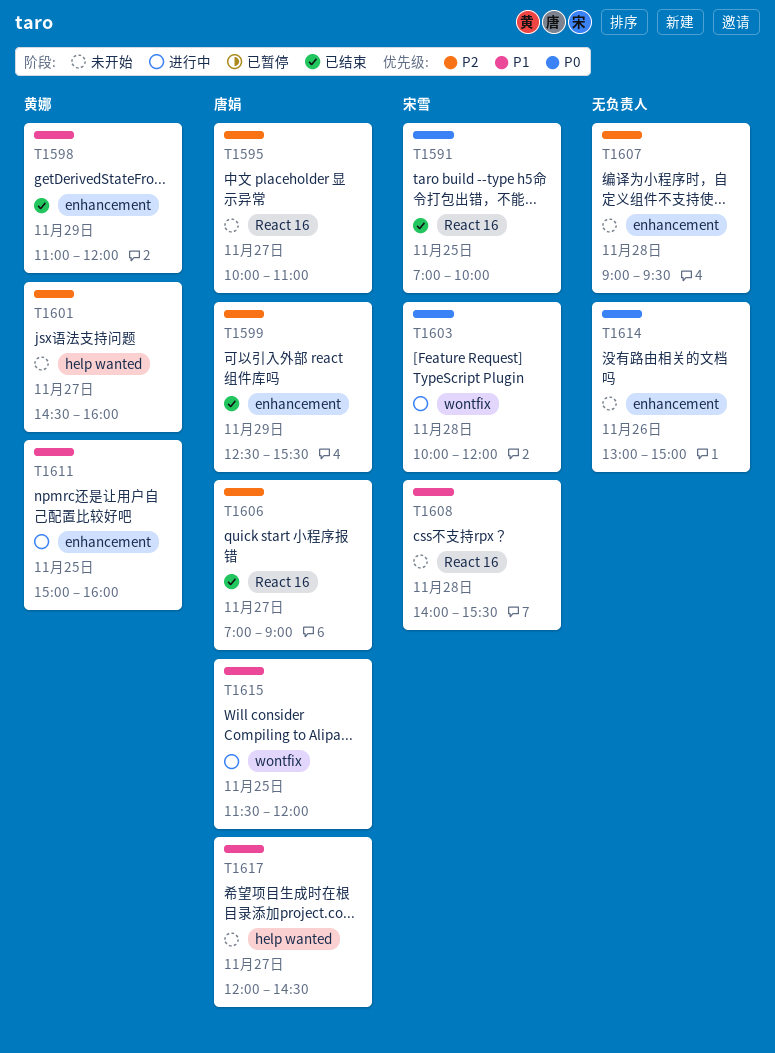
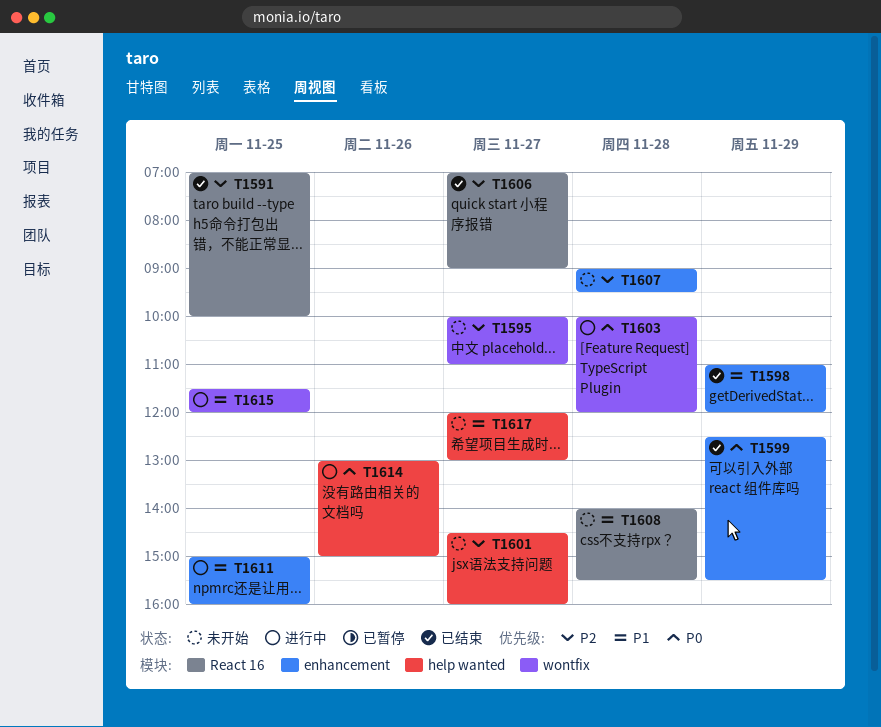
T1591, priority: P0 -> P2
T1595, label: React 16 -> wontfix
T1599, priority: P2 -> P0
T1614, status: 未开始 -> 进行中
T1614, label: enhancement -> help wanted
T1617, ends: 14:30 -> 13:00

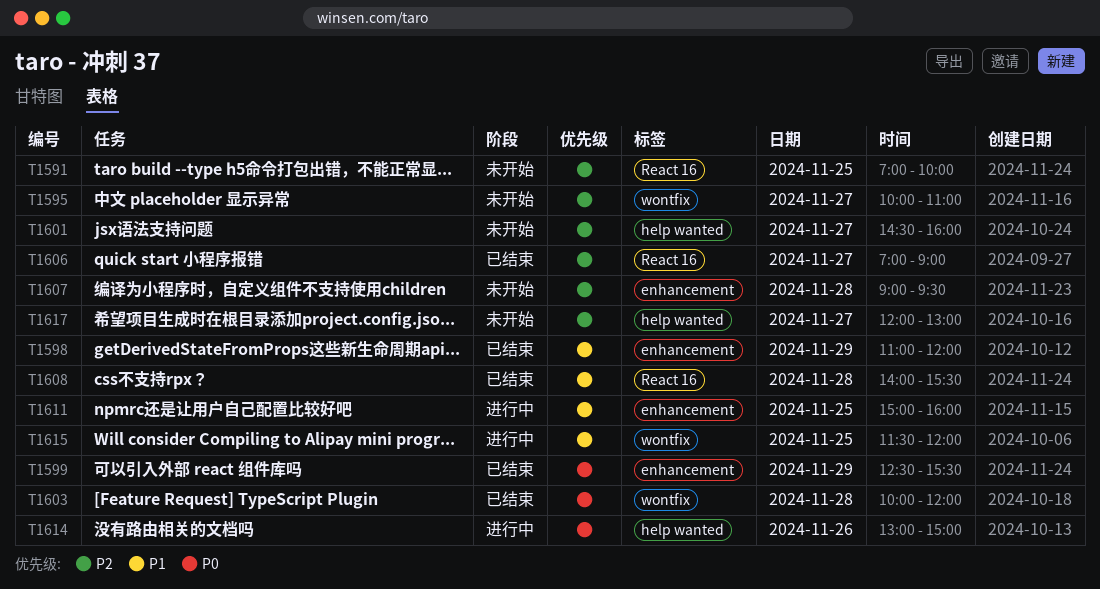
T1591, status: 已结束 -> 未开始
T1603, status: 进行中 -> 已结束
T1608, status: 未开始 -> 已结束
T1617, priority: P1 -> P2

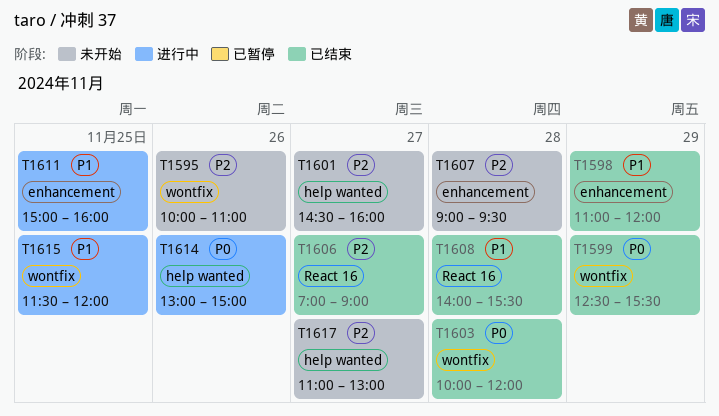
T1591: present -> none
T1595, day: Nov 27 -> Nov 26
T1599, label: enhancement -> wontfix
T1617, begins: 12:00 -> 11:00

